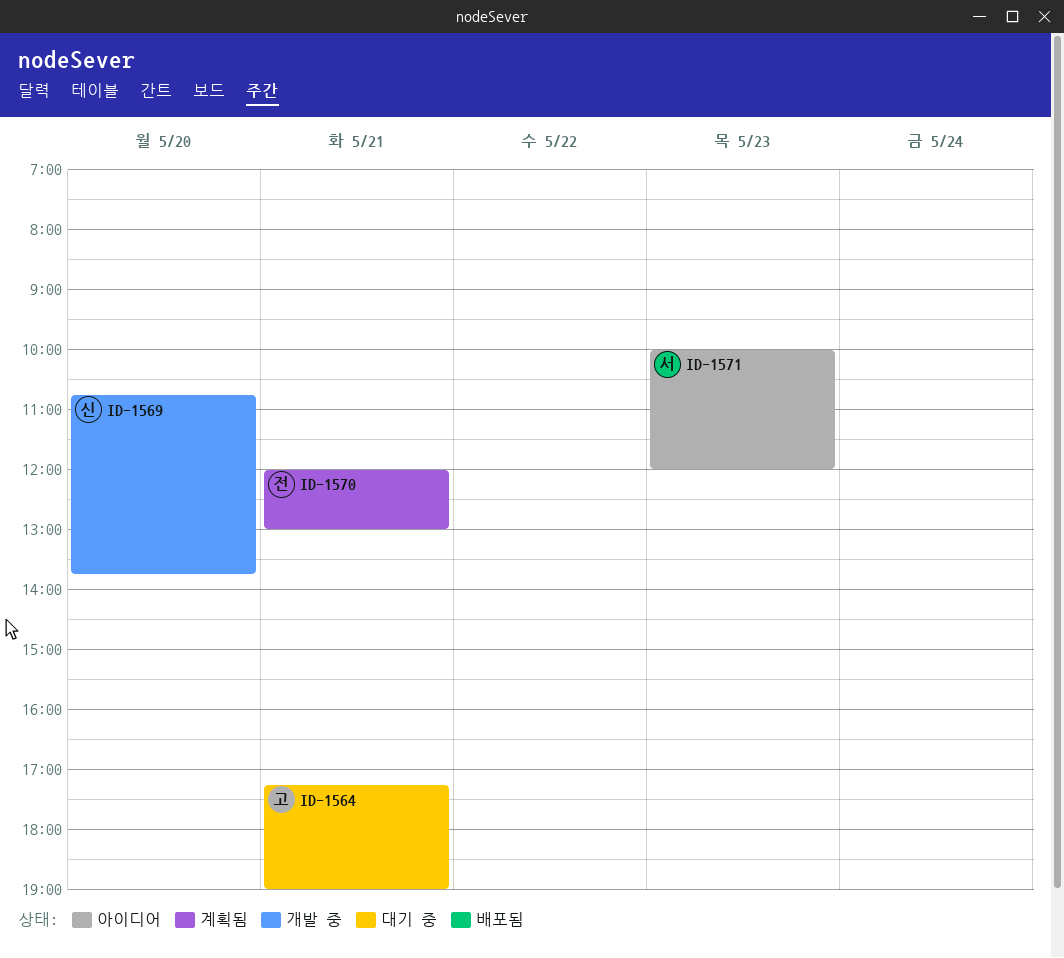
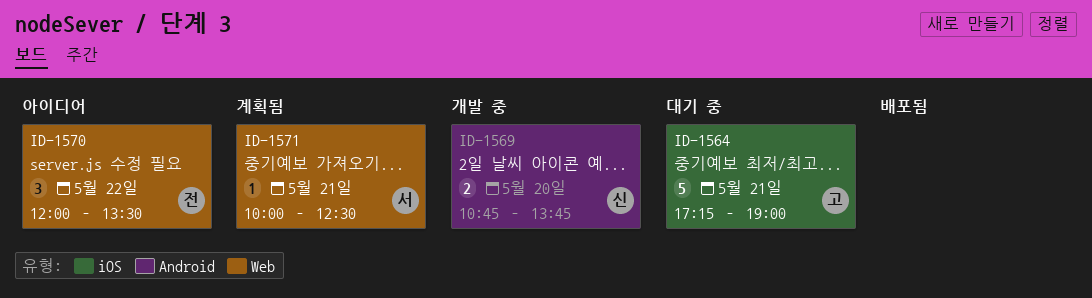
ID-1570, status: 계획됨 -> 아이디어
ID-1570, day: May 21 -> May 22
ID-1570, ends: 13:00 -> 13:30
ID-1571, status: 아이디어 -> 계획됨
ID-1571, day: May 23 -> May 21
ID-1571, ends: 12:00 -> 12:30

